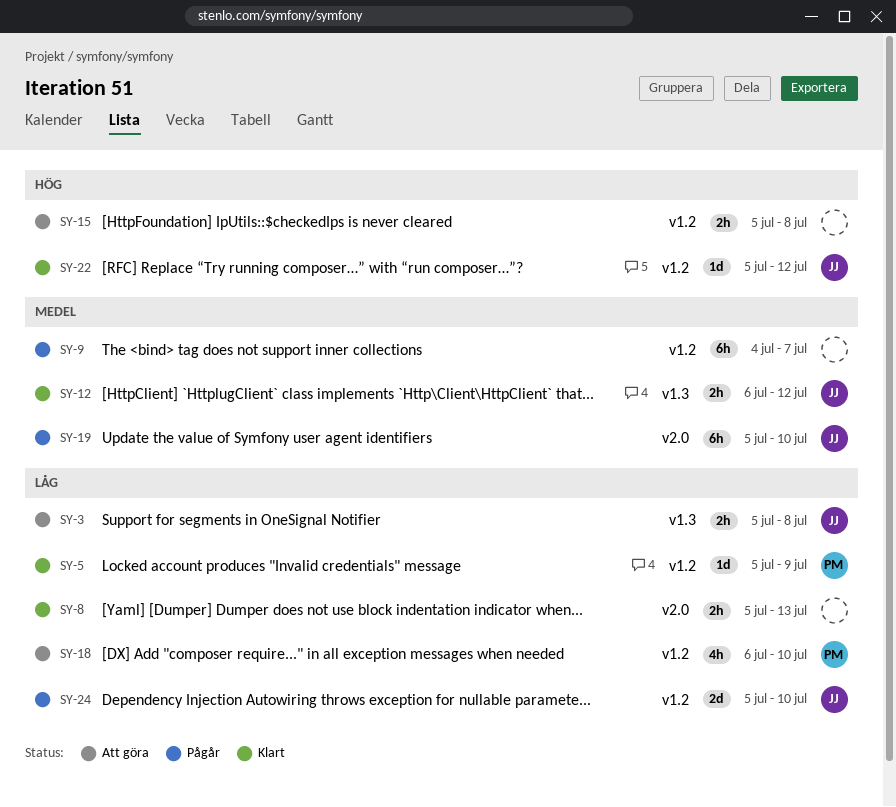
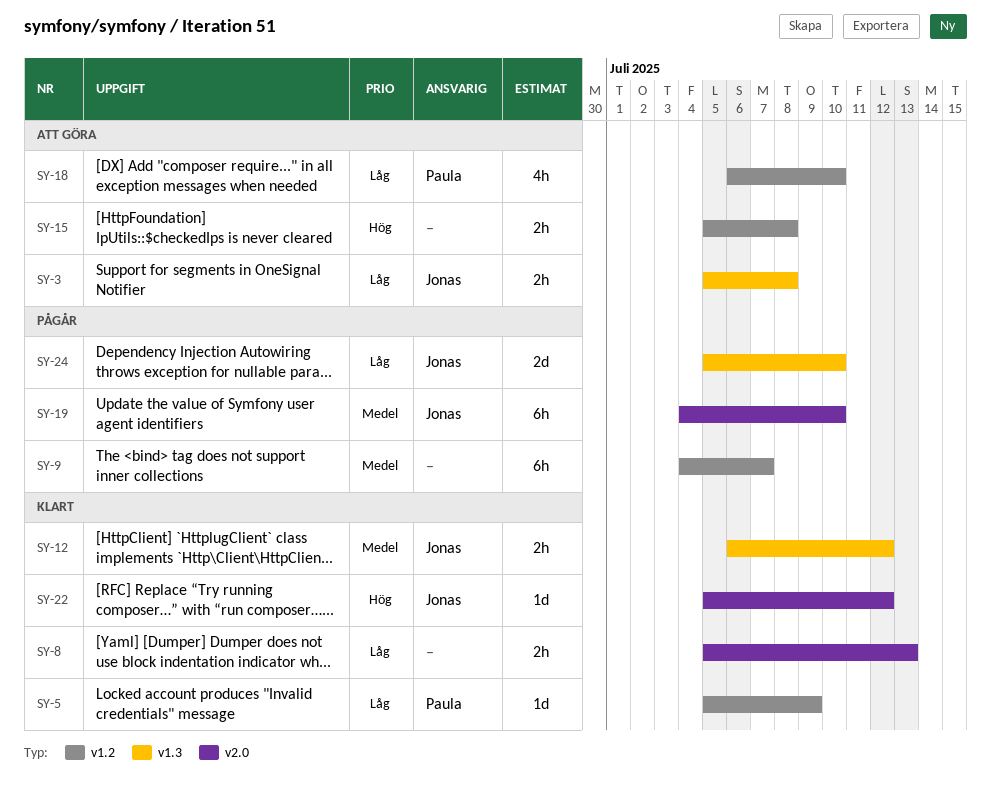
SY-19, start: Jul 5 -> Jul 4
SY-22, label: v1.2 -> v2.0
SY-24, label: v1.2 -> v1.3

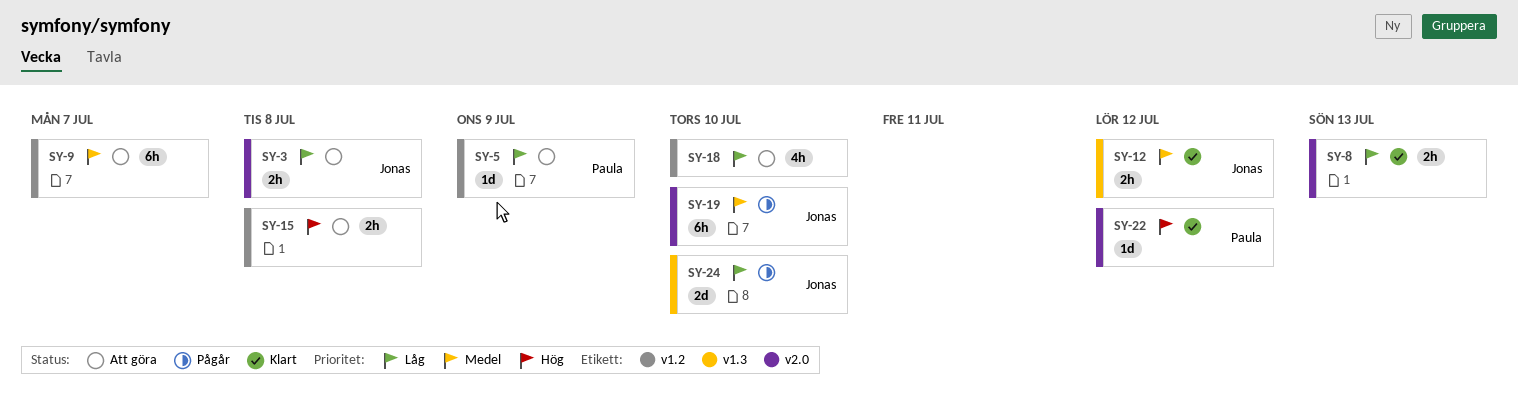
SY-3, label: v1.3 -> v2.0
SY-5, status: Klart -> Att göra
SY-9, status: Pågår -> Att göra
SY-18, owner: Paula -> none
SY-22, owner: Jonas -> Paula

